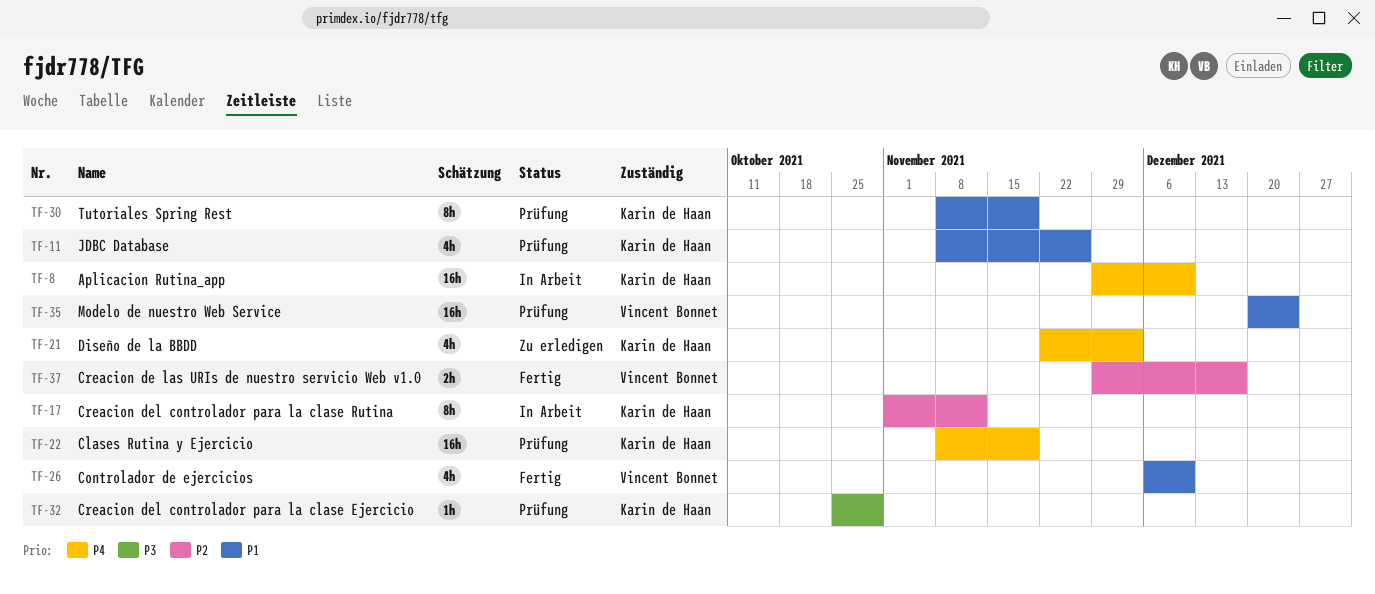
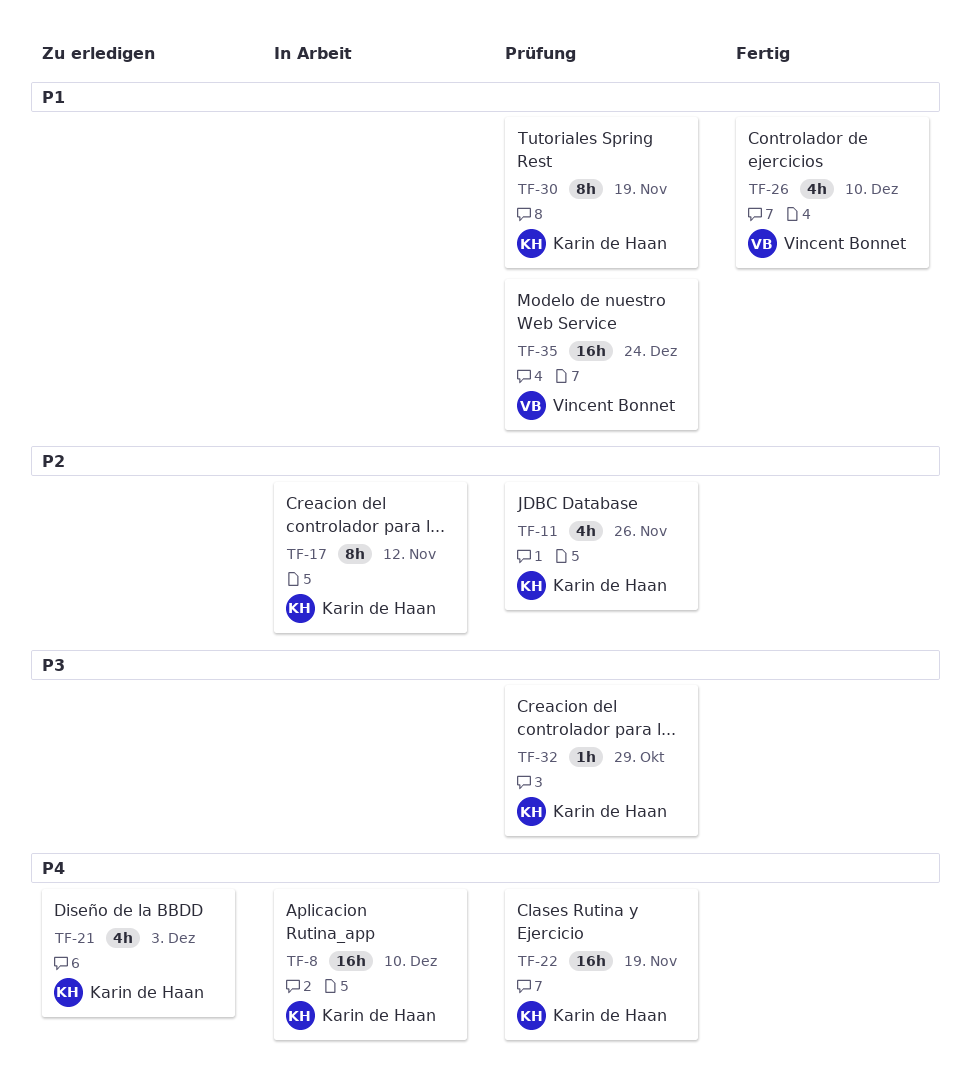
TF-11, priority: P1 -> P2
TF-37: present -> none

